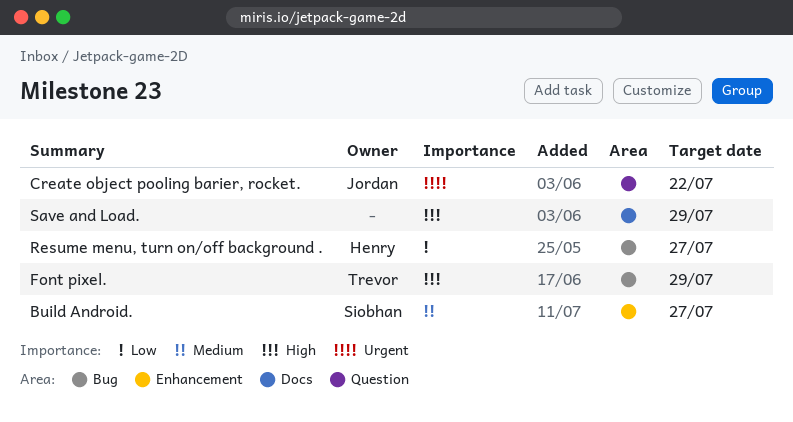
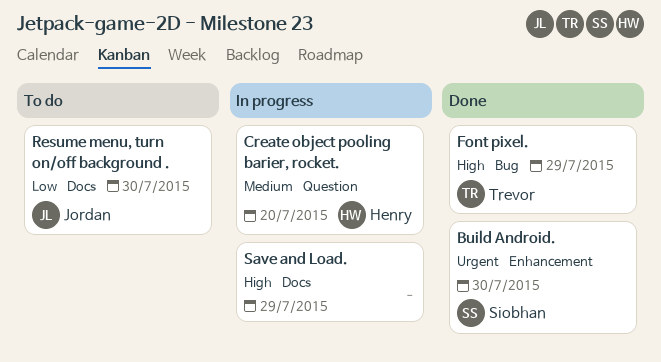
Build Android., priority: Medium -> Urgent
Build Android., due: Jul 27 -> Jul 30
Create object pooling barier, rocket., owner: Jordan -> Henry
Create object pooling barier, rocket., priority: Urgent -> Medium
Create object pooling barier, rocket., due: Jul 22 -> Jul 20
Resume menu, turn on/off background ., owner: Henry -> Jordan
Resume menu, turn on/off background ., label: Bug -> Docs
Resume menu, turn on/off background ., due: Jul 27 -> Jul 30

